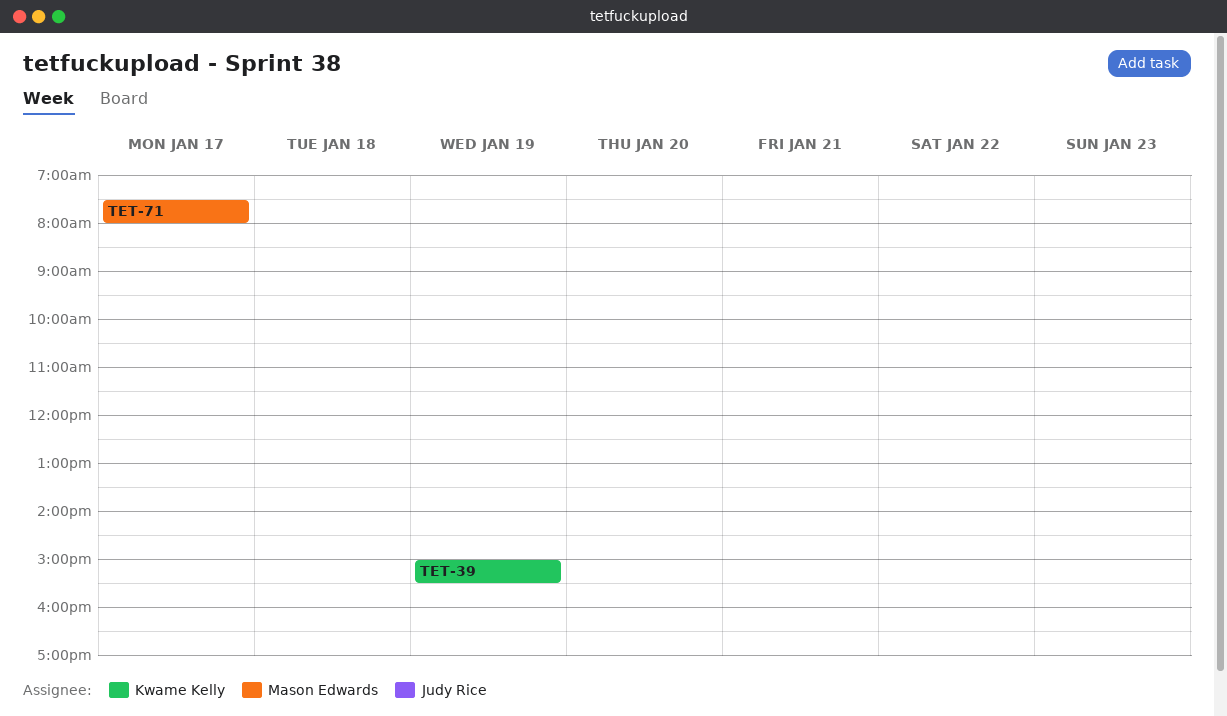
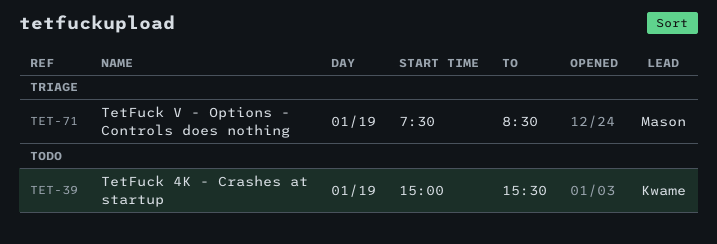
TET-71, day: Jan 17 -> Jan 19
TET-71, ends: 08:00 -> 08:30

